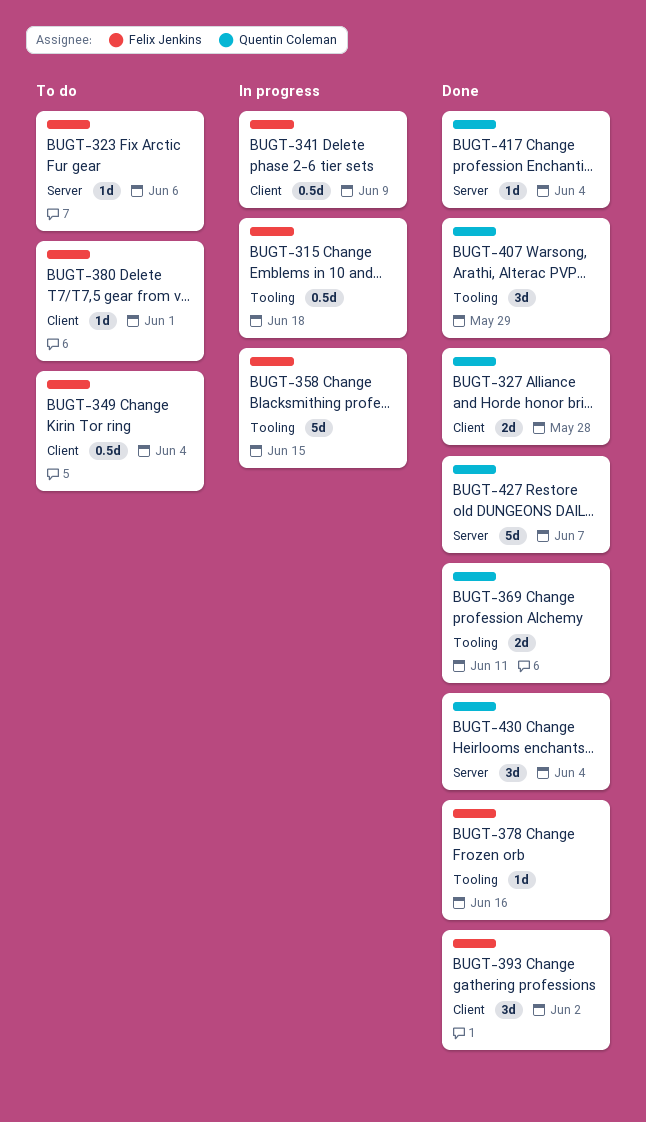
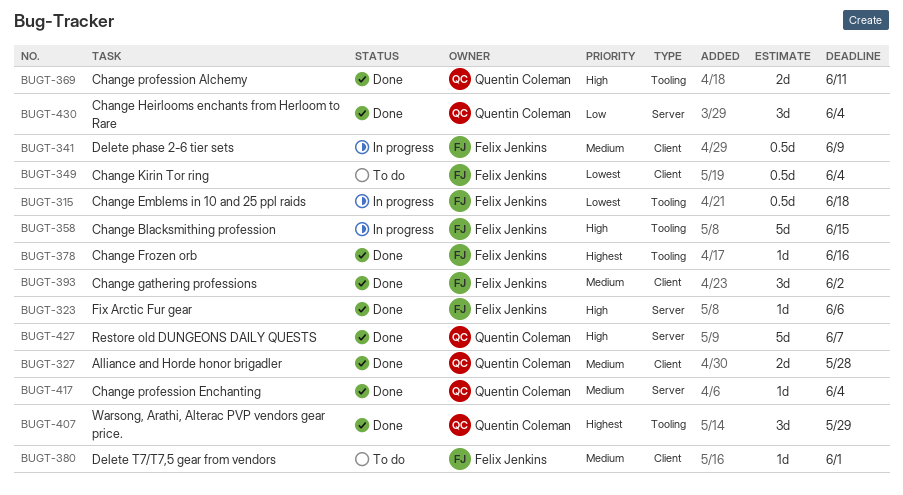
BUGT-323, status: To do -> Done

